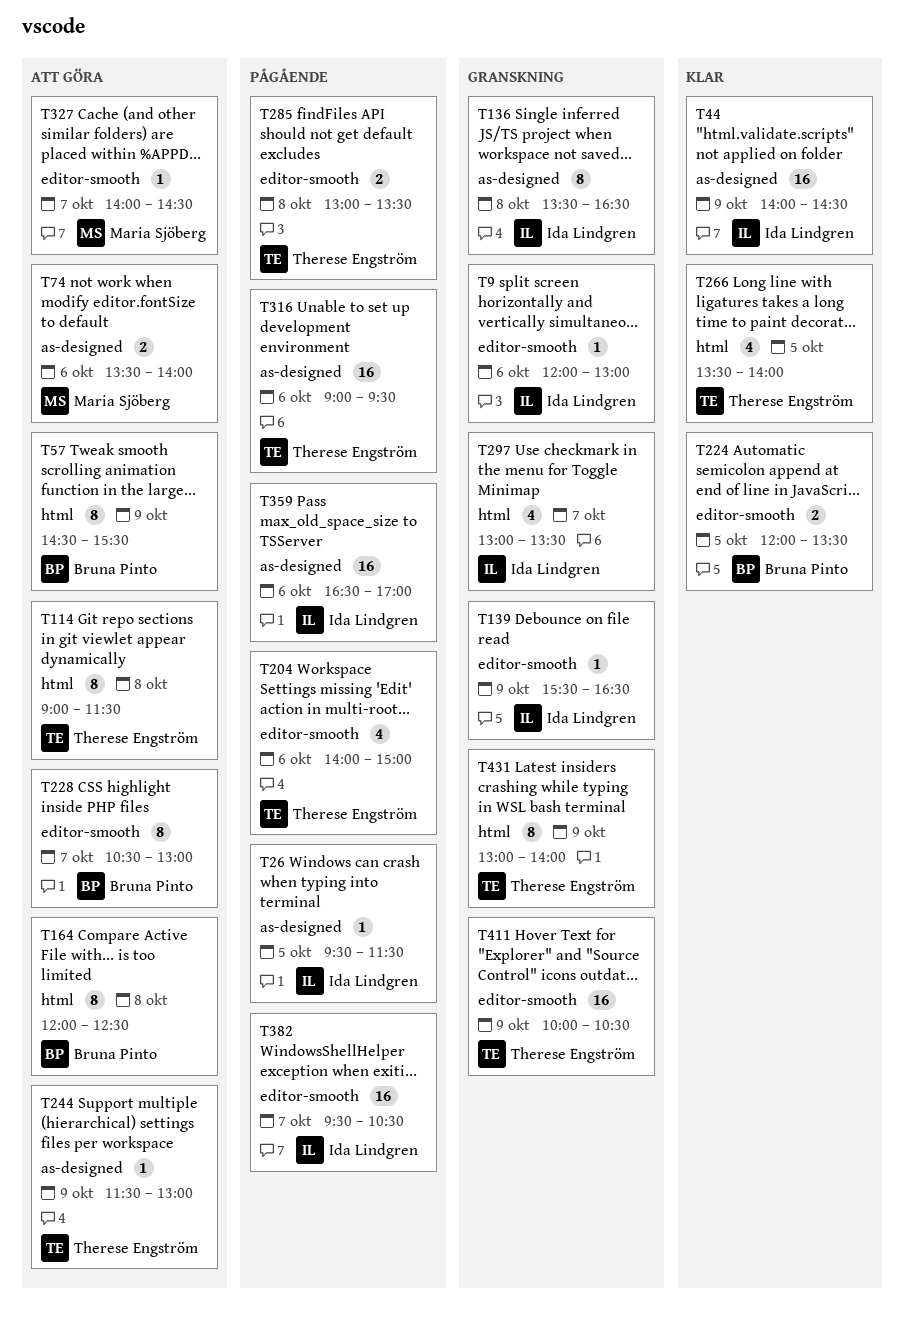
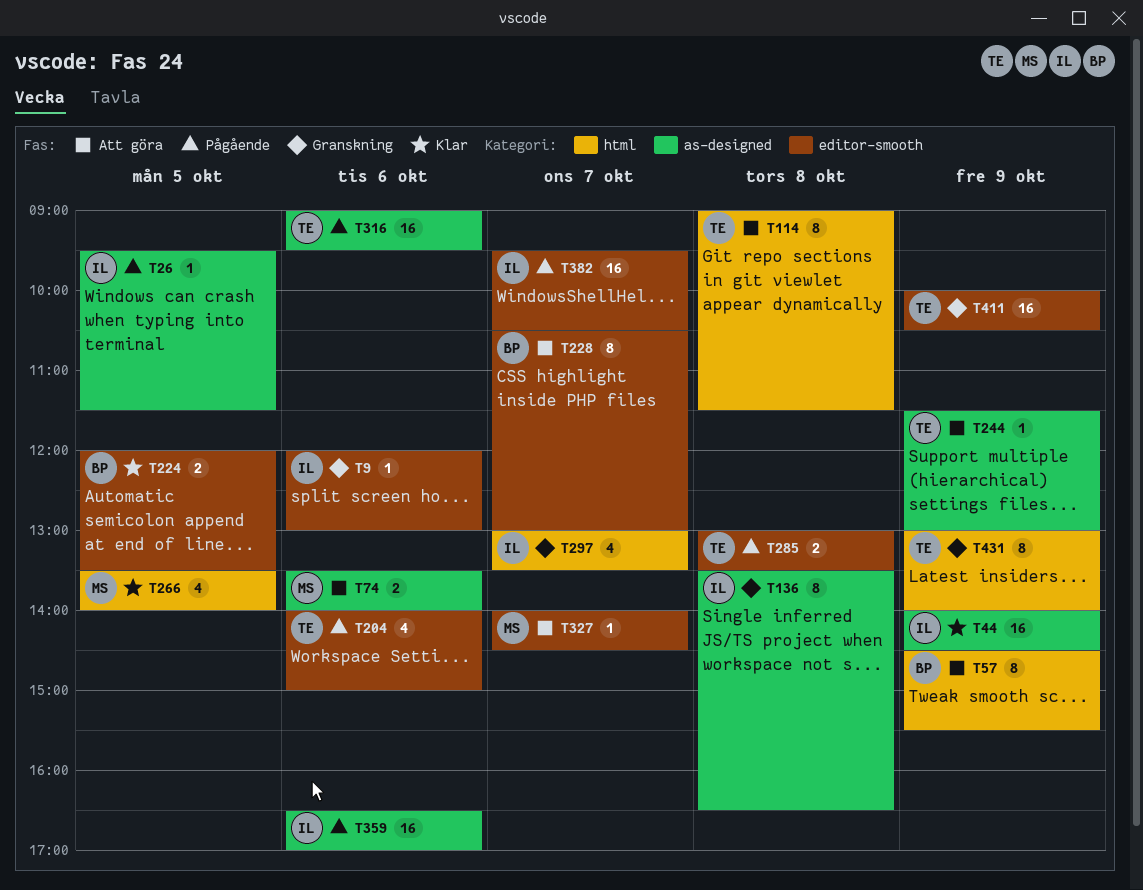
T139: present -> none
T164: present -> none
T266, owner: Therese Engström -> Maria Sjöberg

